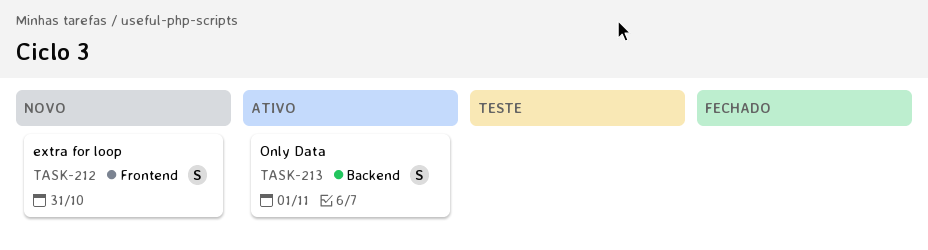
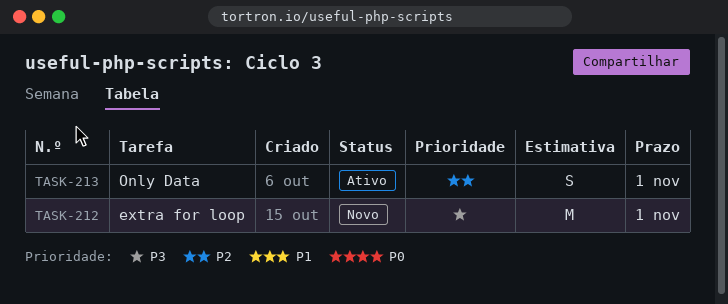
TASK-212, estimate: S -> M
TASK-212, due: Oct 31 -> Nov 1

